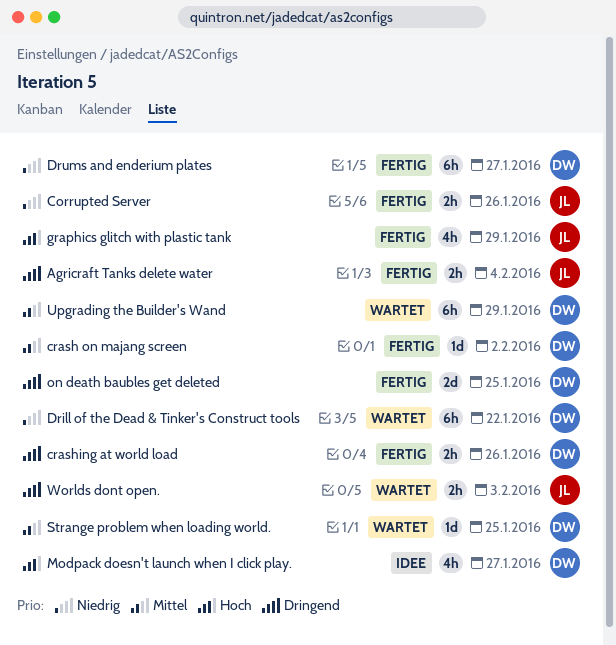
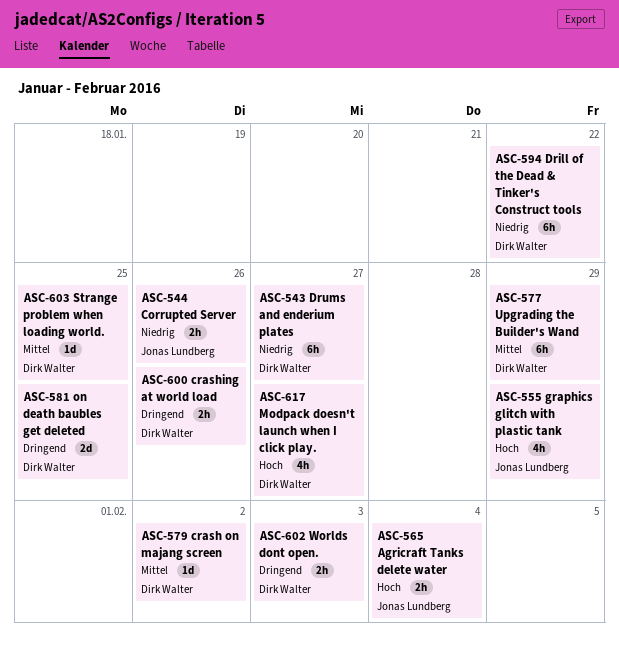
Agricraft Tanks delete water, priority: Dringend -> Hoch
Worlds dont open., owner: Jonas Lundberg -> Dirk Walter

